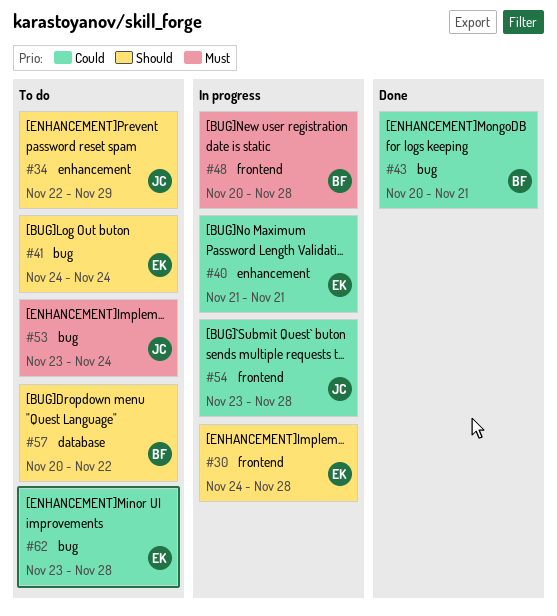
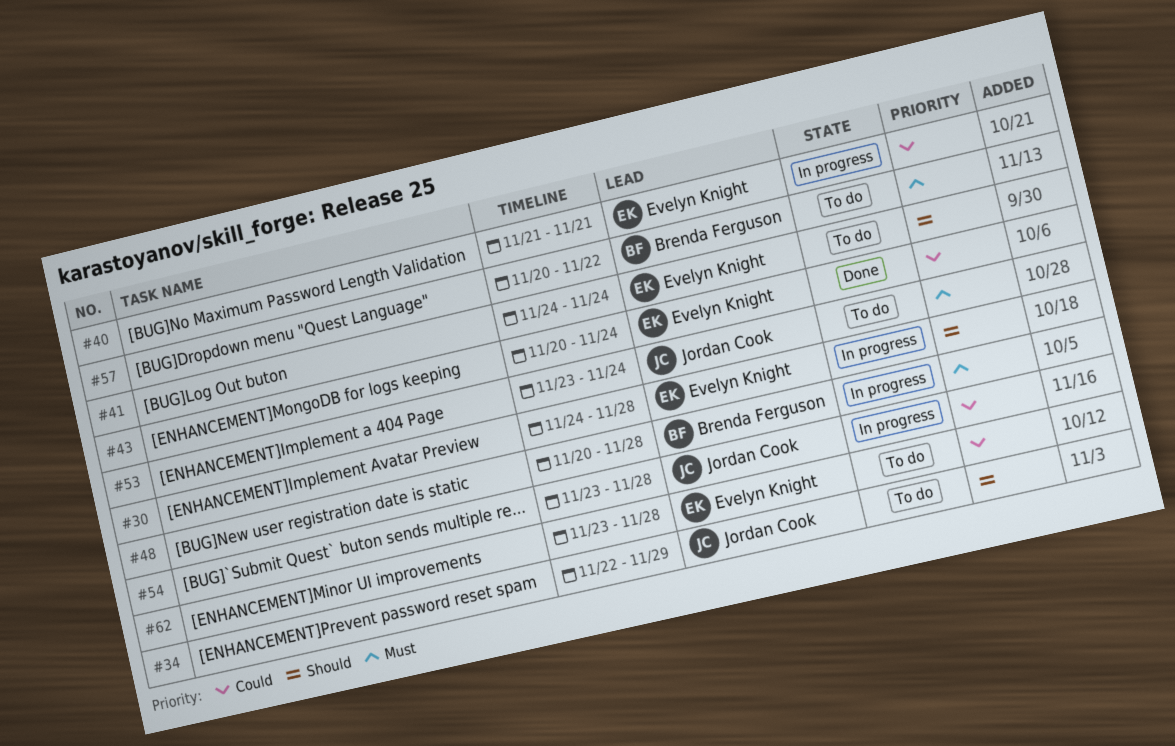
#43, owner: Brenda Ferguson -> Evelyn Knight
#43, due: Nov 21 -> Nov 24
#57, priority: Should -> Must

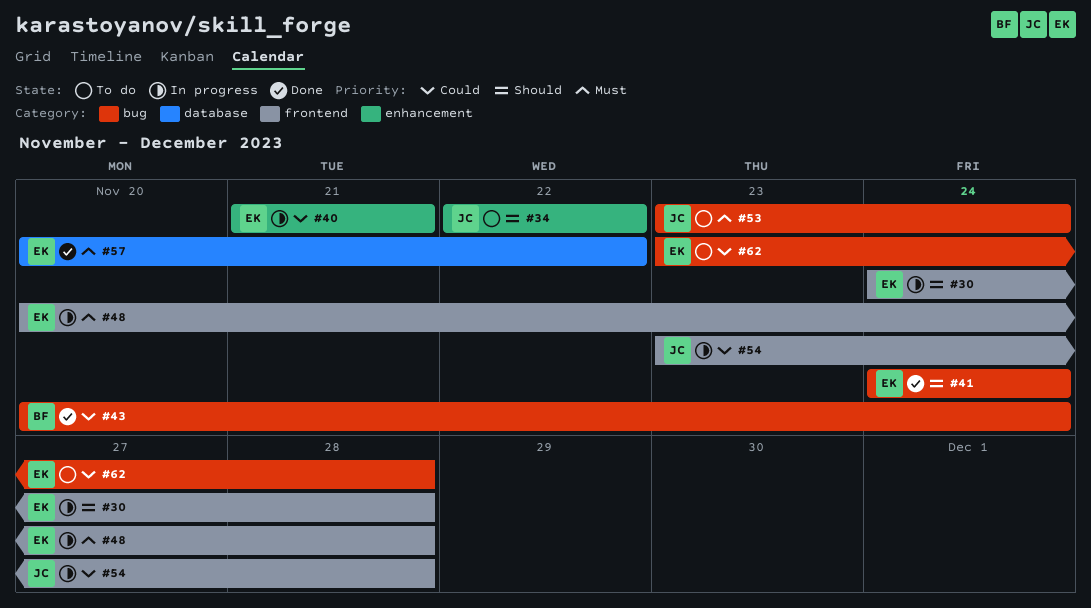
#34, due: Nov 29 -> Nov 22
#41, status: To do -> Done
#43, owner: Evelyn Knight -> Brenda Ferguson
#48, owner: Brenda Ferguson -> Evelyn Knight
#57, status: To do -> Done
#57, owner: Brenda Ferguson -> Evelyn Knight

